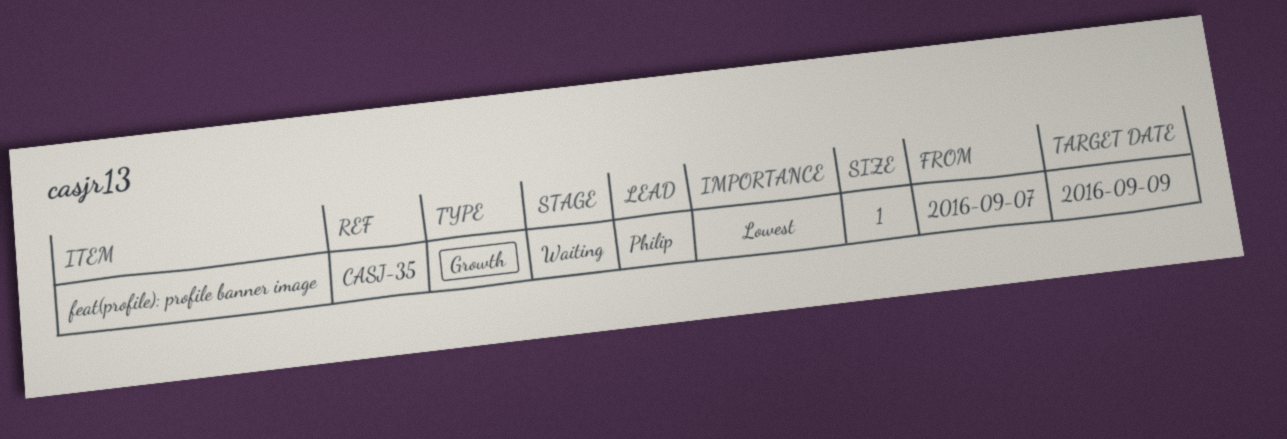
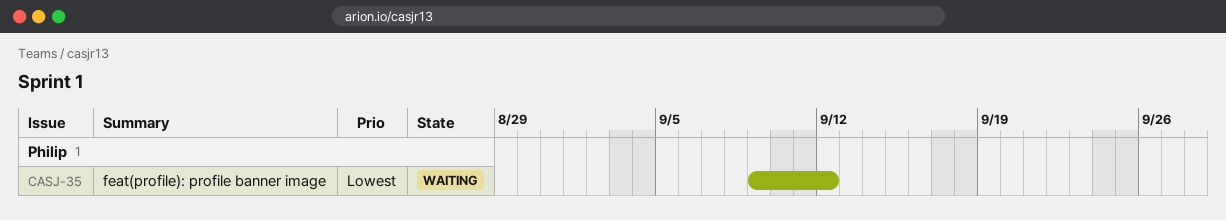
CASJ-35, start: Sep 7 -> Sep 9
CASJ-35, due: Sep 9 -> Sep 12

